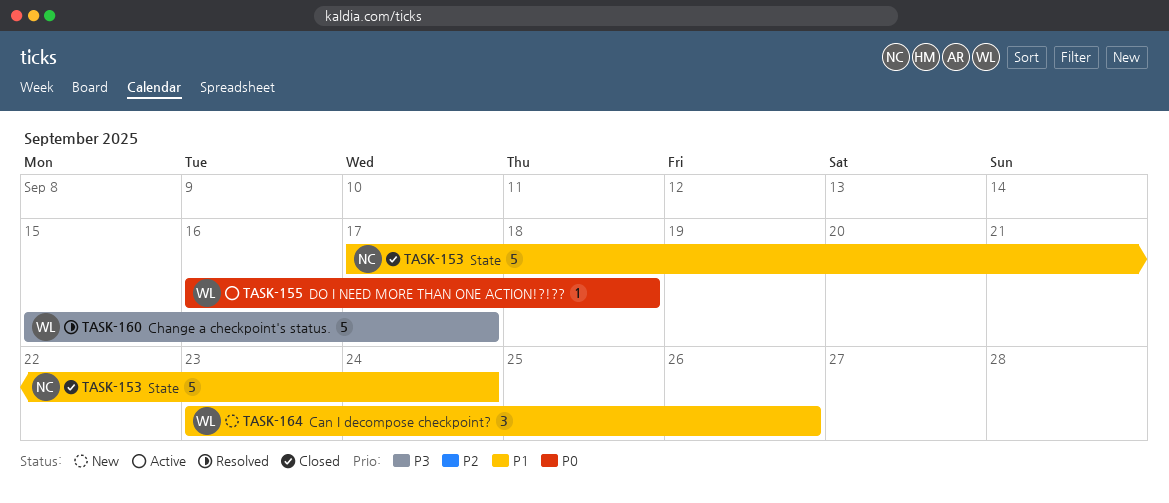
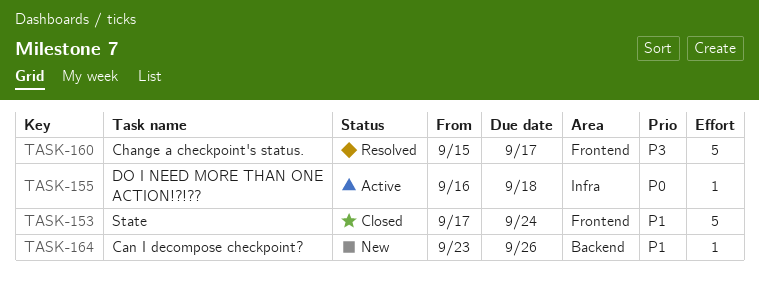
TASK-164, estimate: 3 -> 1

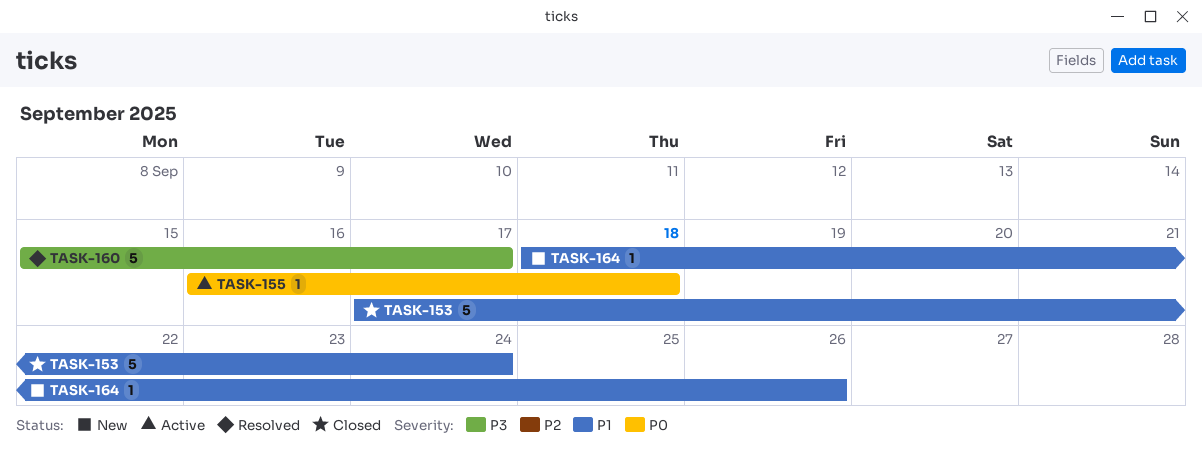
TASK-164, start: Sep 23 -> Sep 18

